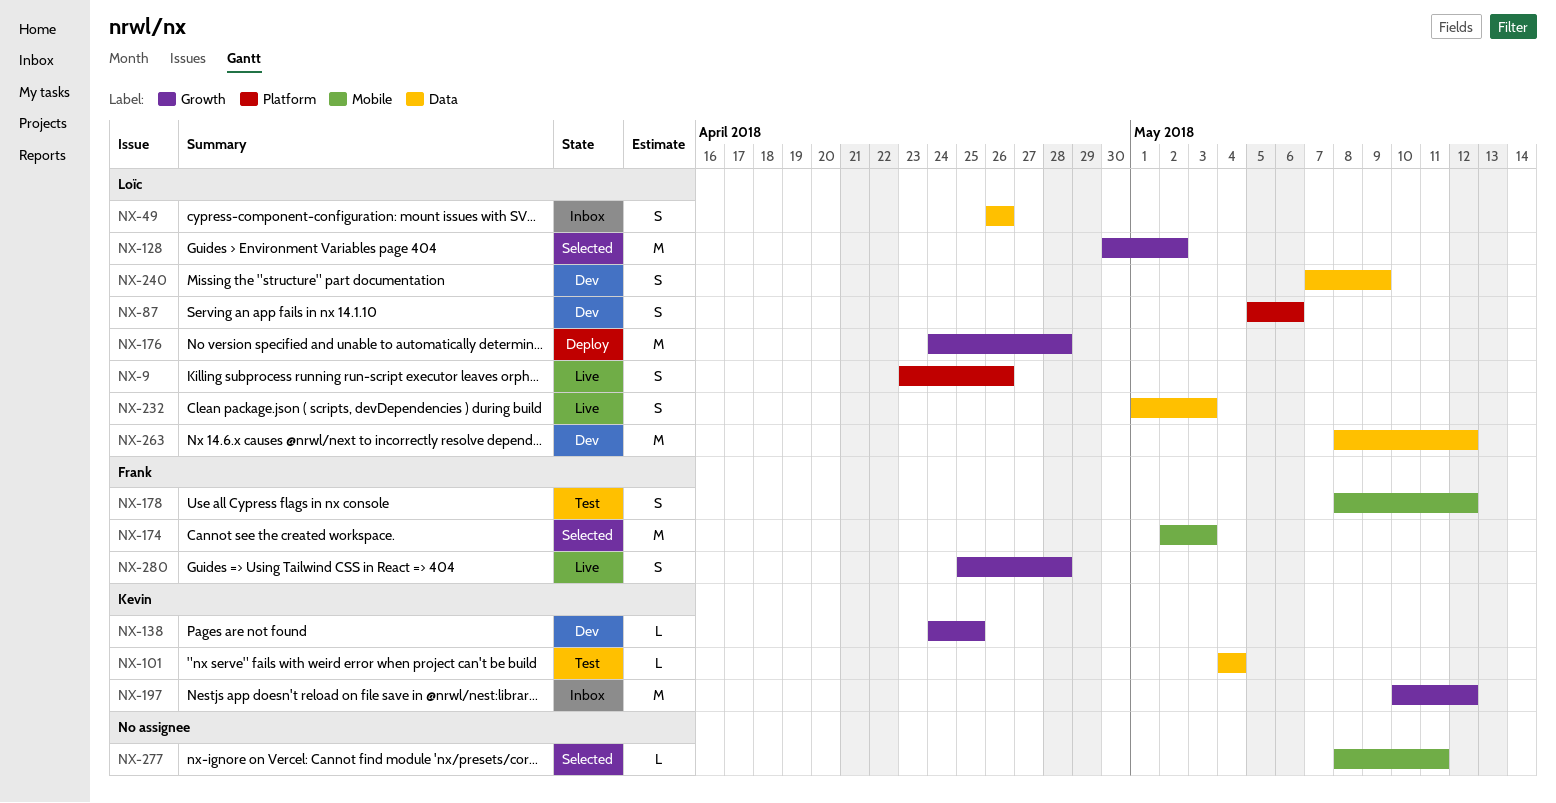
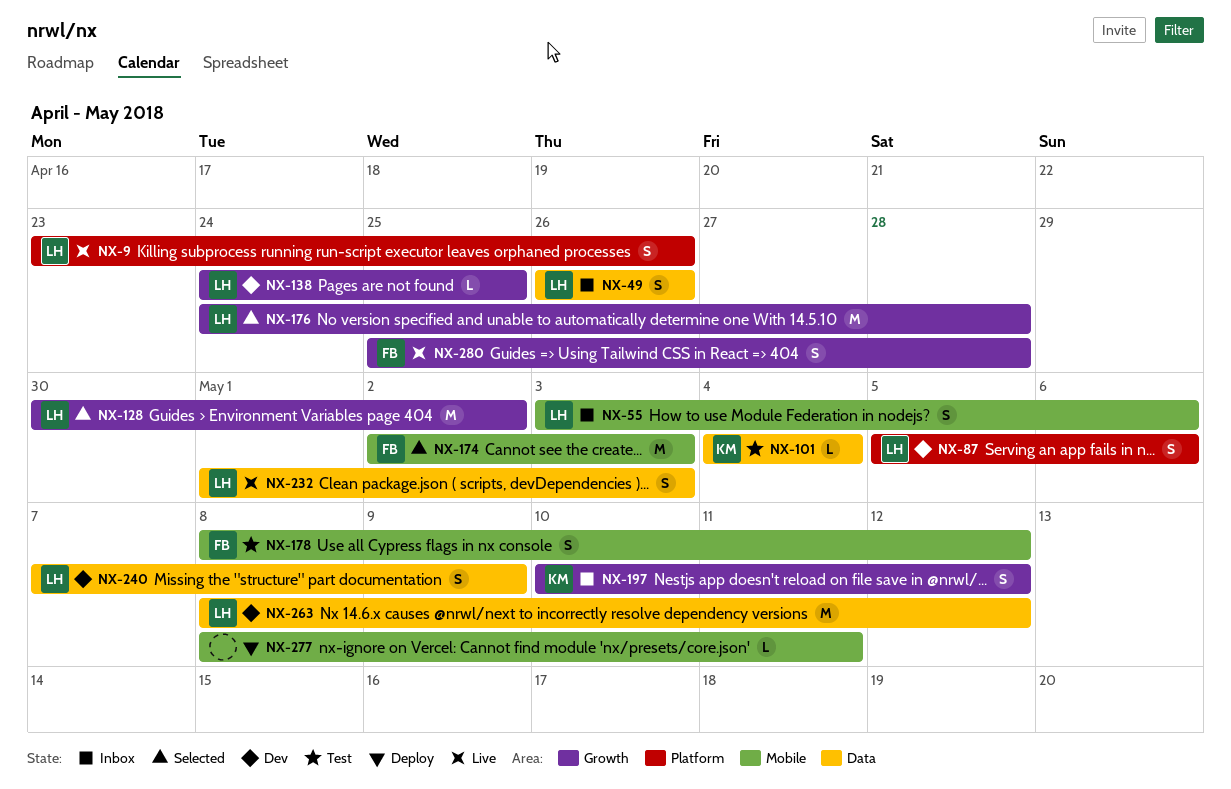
NX-55: none -> present
NX-138, owner: Kevin -> Loïc
NX-176, status: Deploy -> Selected
NX-197, estimate: M -> S
NX-277, status: Selected -> Deploy

